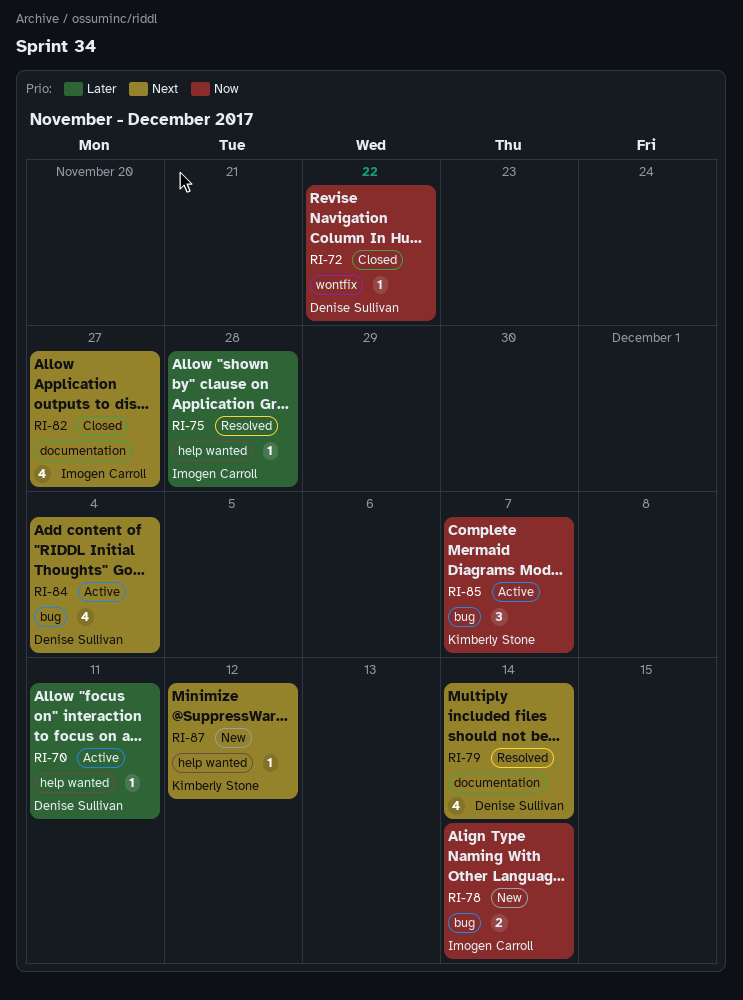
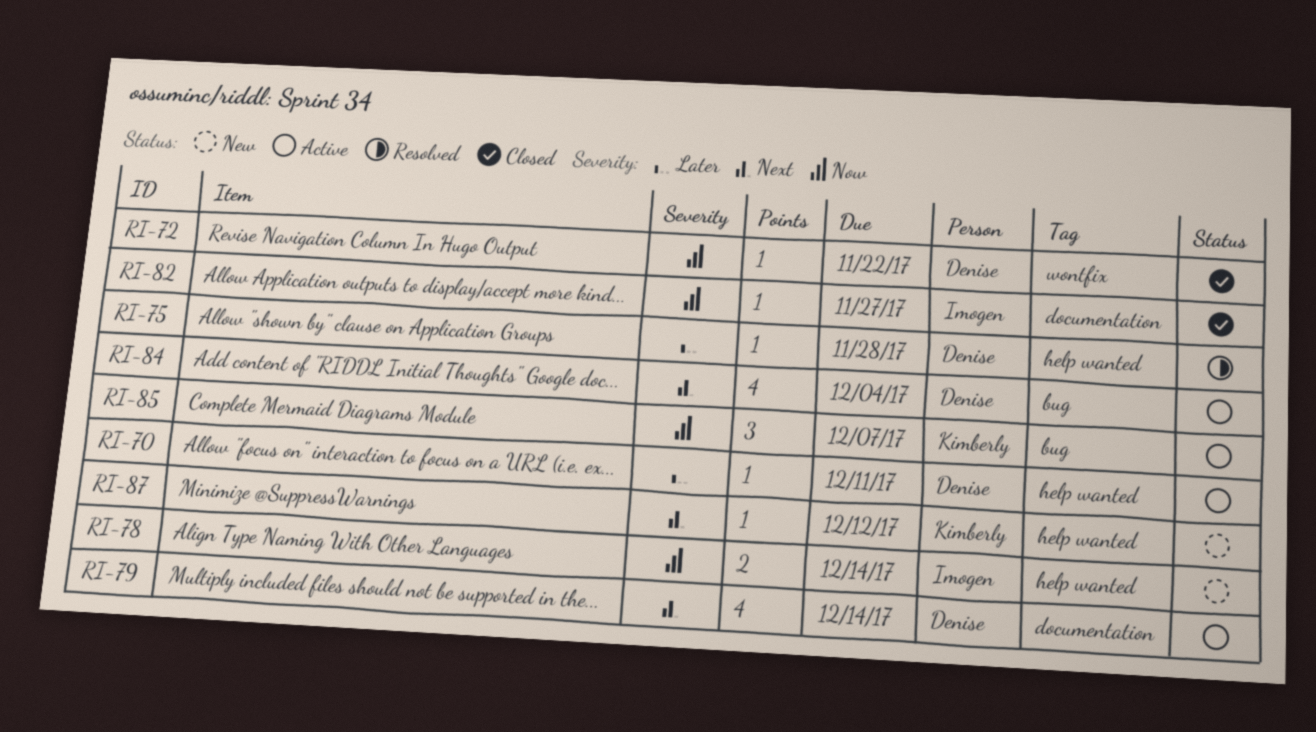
RI-75, owner: Imogen Carroll -> Denise Sullivan
RI-78, label: bug -> help wanted
RI-79, status: Resolved -> Active
RI-82, priority: Next -> Now
RI-82, estimate: 4 -> 1

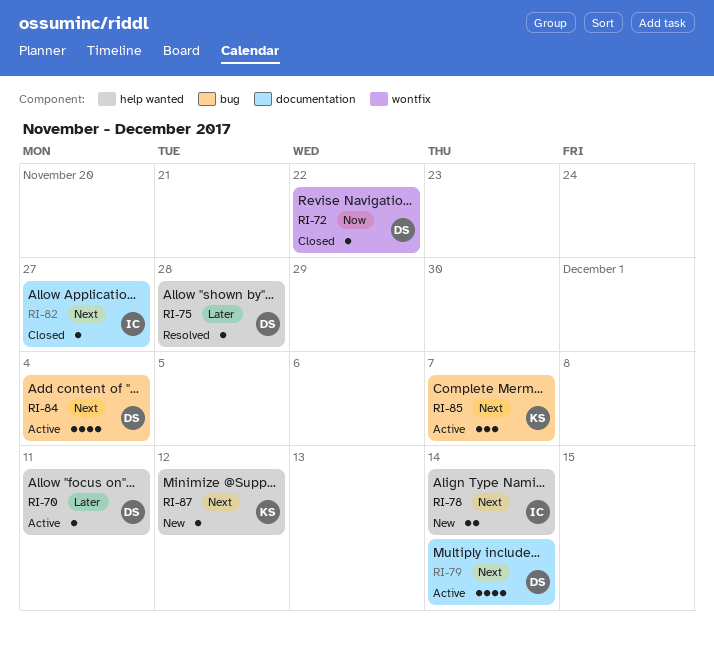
RI-78, priority: Now -> Next
RI-82, priority: Now -> Next
RI-85, priority: Now -> Next

